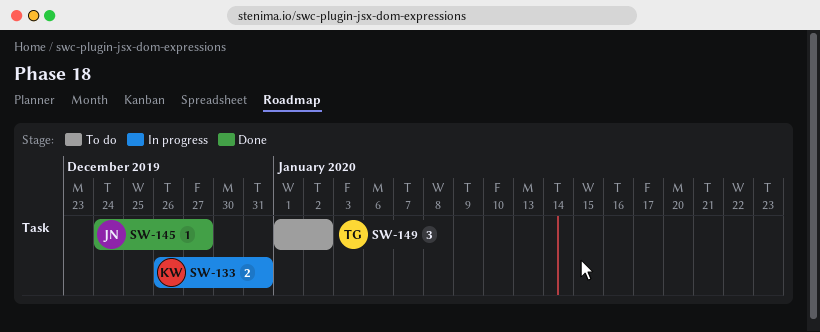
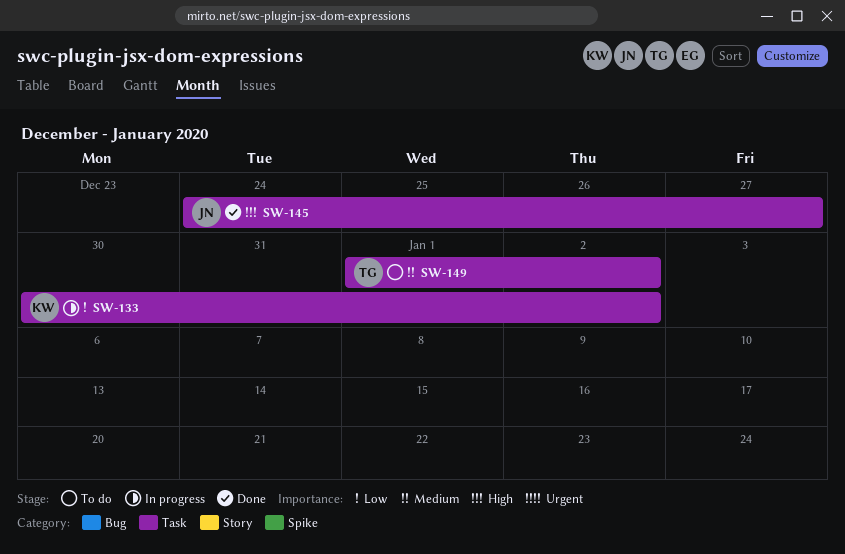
SW-133, start: Dec 26 -> Dec 30
SW-133, due: Dec 31 -> Jan 2

